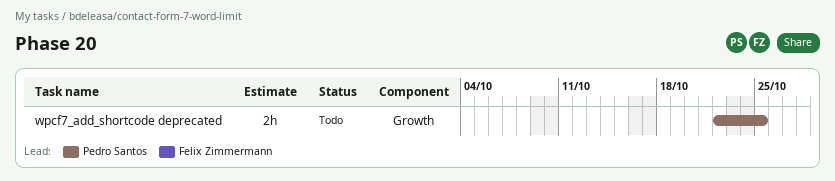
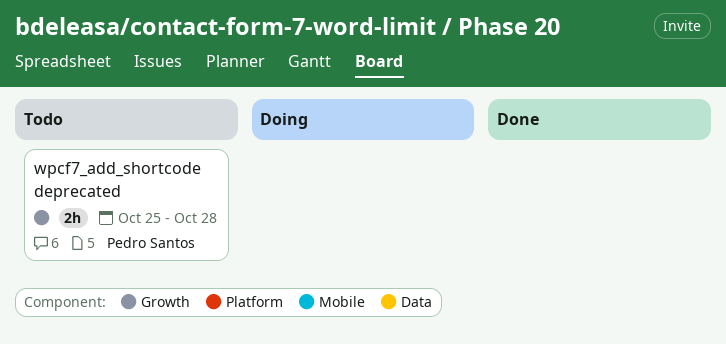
wpcf7_add_shortcode deprecated, start: Oct 22 -> Oct 25
wpcf7_add_shortcode deprecated, due: Oct 25 -> Oct 28

